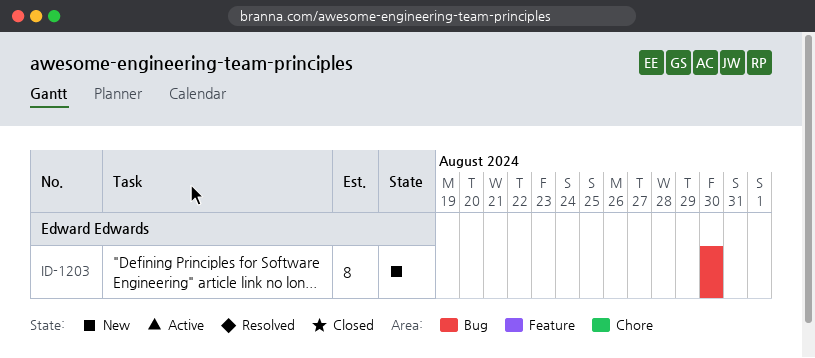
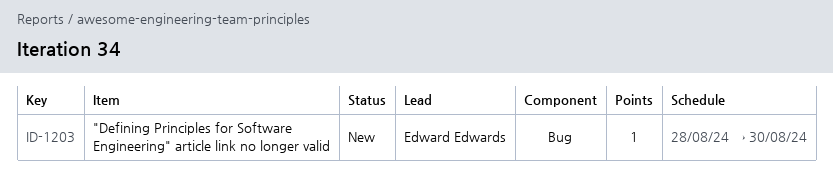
ID-1203, estimate: 8 -> 1
ID-1203, start: Aug 30 -> Aug 28

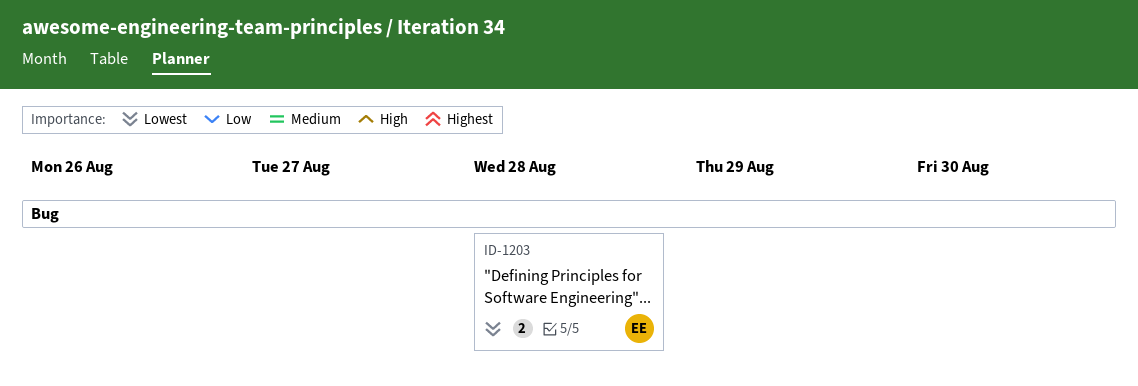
ID-1203, estimate: 1 -> 2
ID-1203, due: Aug 30 -> Aug 28

